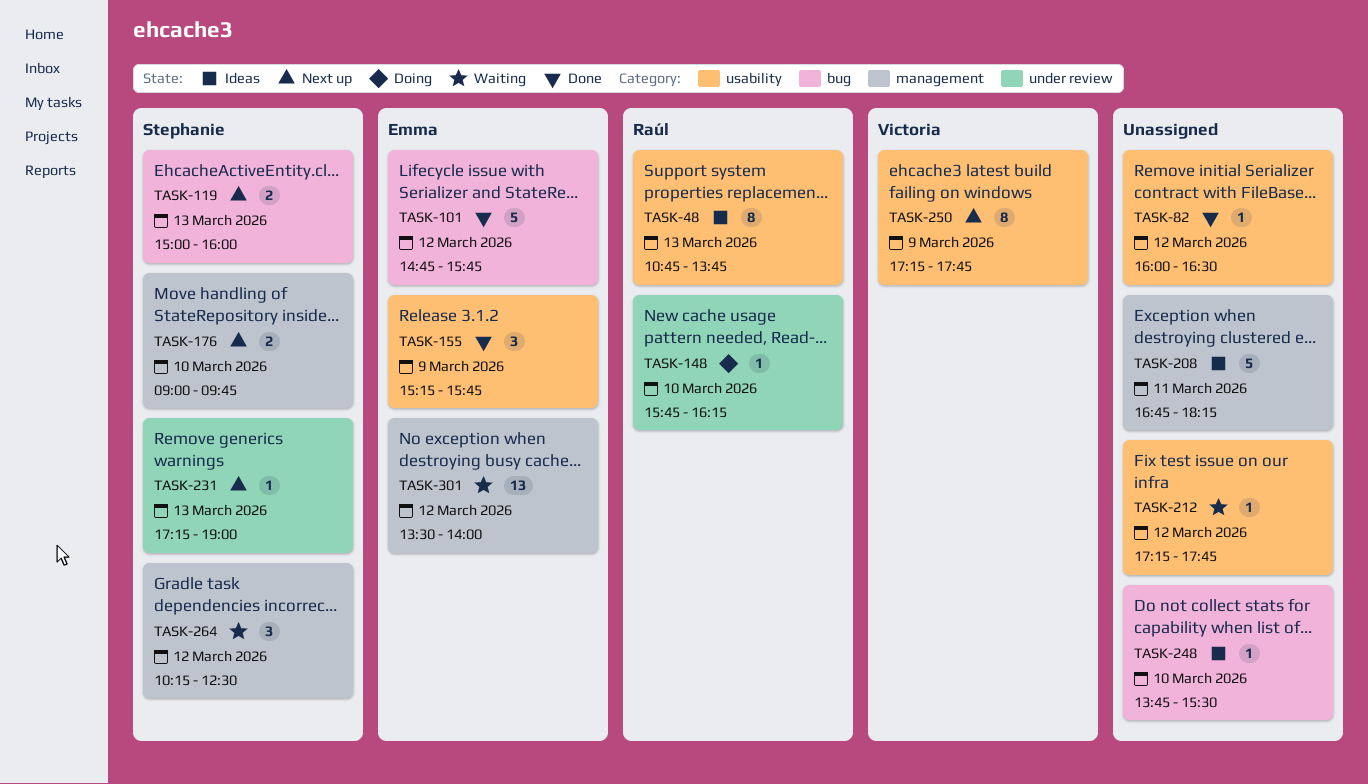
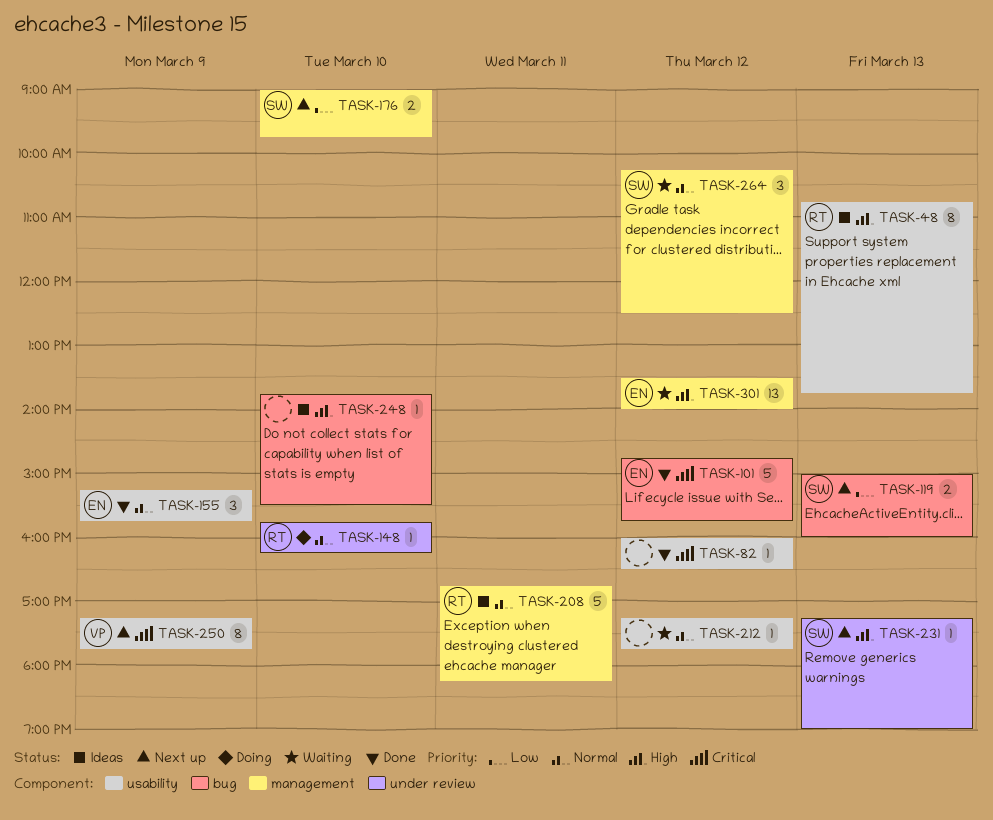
TASK-208, owner: none -> Raúl

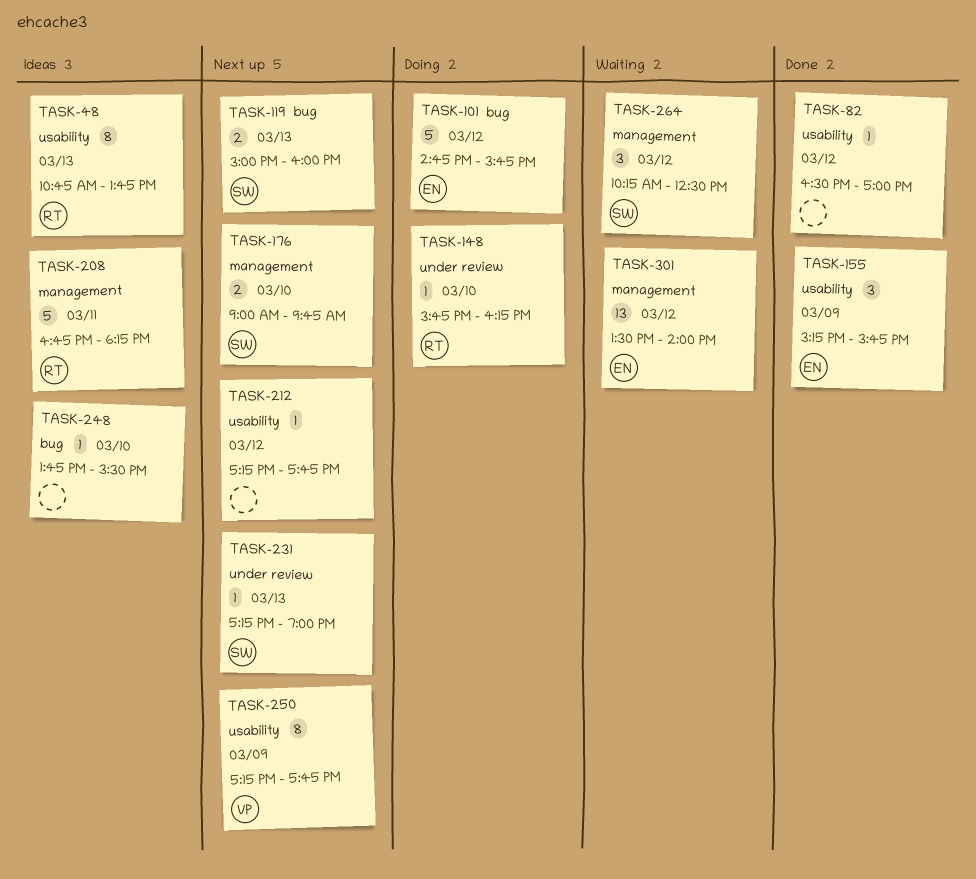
TASK-82, begins: 16:00 -> 16:30
TASK-82, ends: 16:30 -> 17:00
TASK-101, status: Done -> Doing
TASK-212, status: Waiting -> Next up

